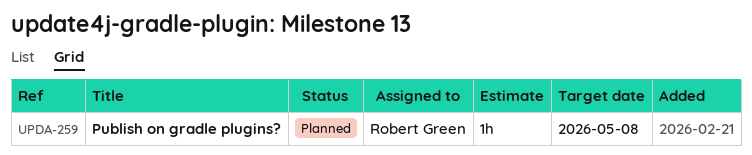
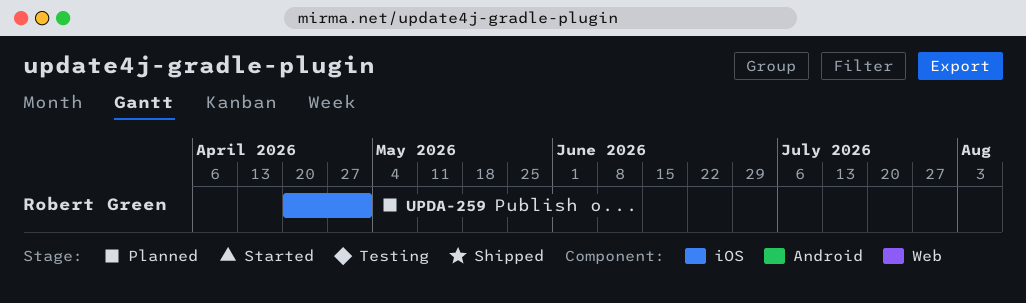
UPDA-259, due: May 8 -> May 1

